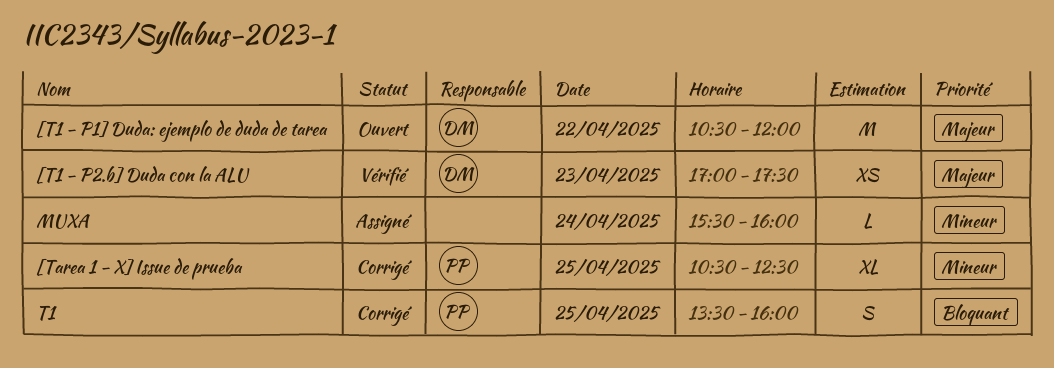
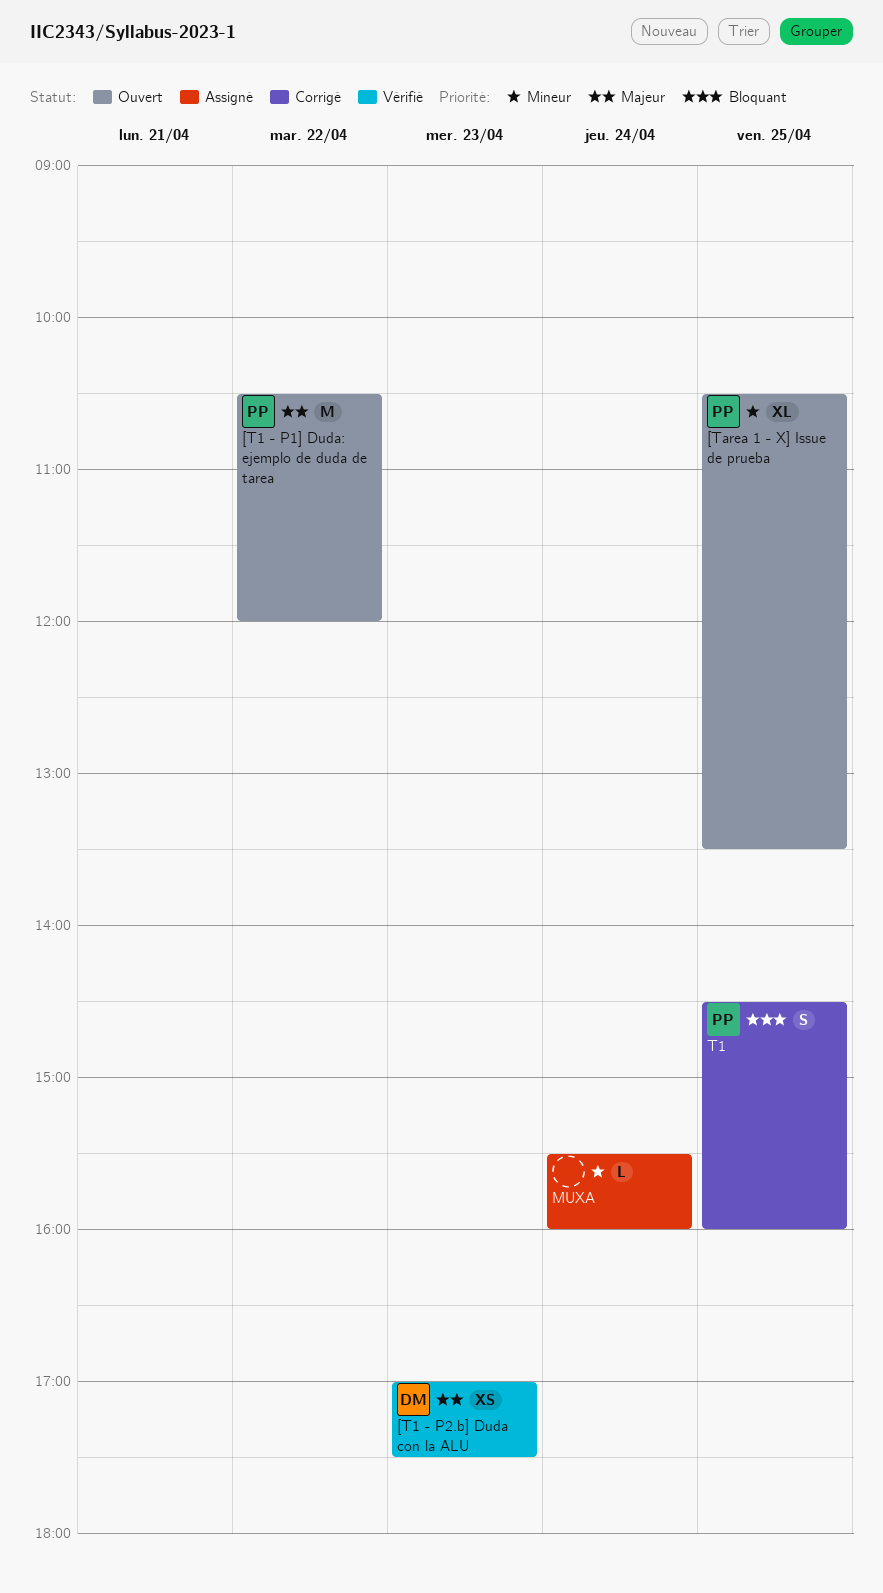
[T1 - P1] Duda: ejemplo de duda de tarea, owner: DM -> PP
[Tarea 1 - X] Issue de prueba, status: Corrigé -> Ouvert
[Tarea 1 - X] Issue de prueba, ends: 12:30 -> 13:30
T1, begins: 13:30 -> 14:30

